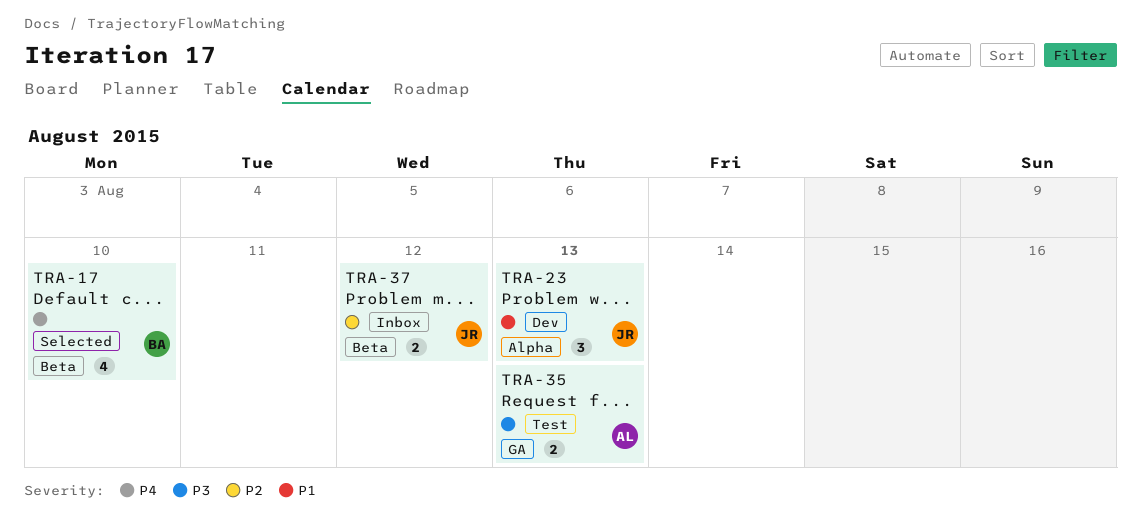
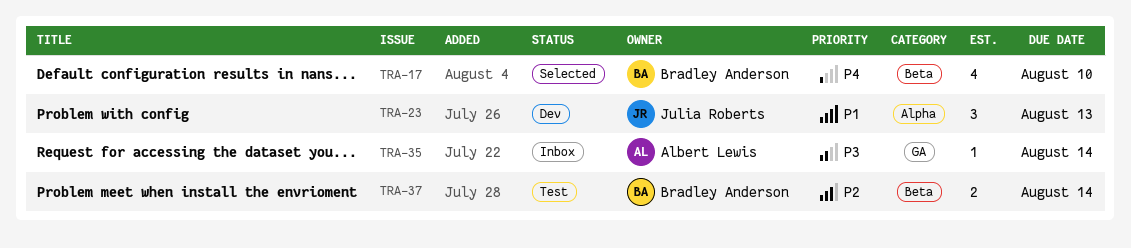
TRA-35, status: Test -> Inbox
TRA-35, estimate: 2 -> 1
TRA-35, due: Aug 13 -> Aug 14
TRA-37, status: Inbox -> Test
TRA-37, owner: Julia Roberts -> Bradley Anderson
TRA-37, due: Aug 12 -> Aug 14

